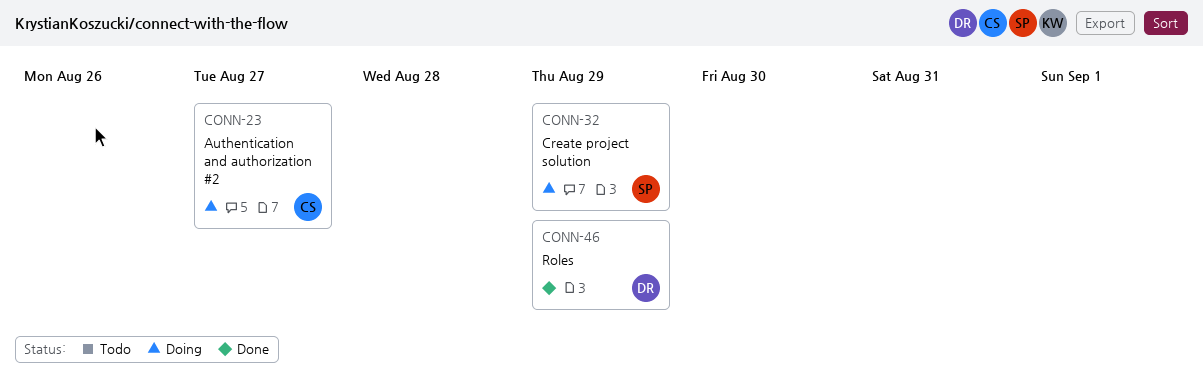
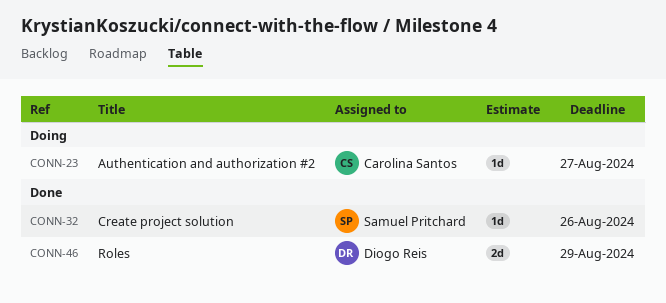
CONN-32, status: Doing -> Done
CONN-32, due: Aug 29 -> Aug 26

